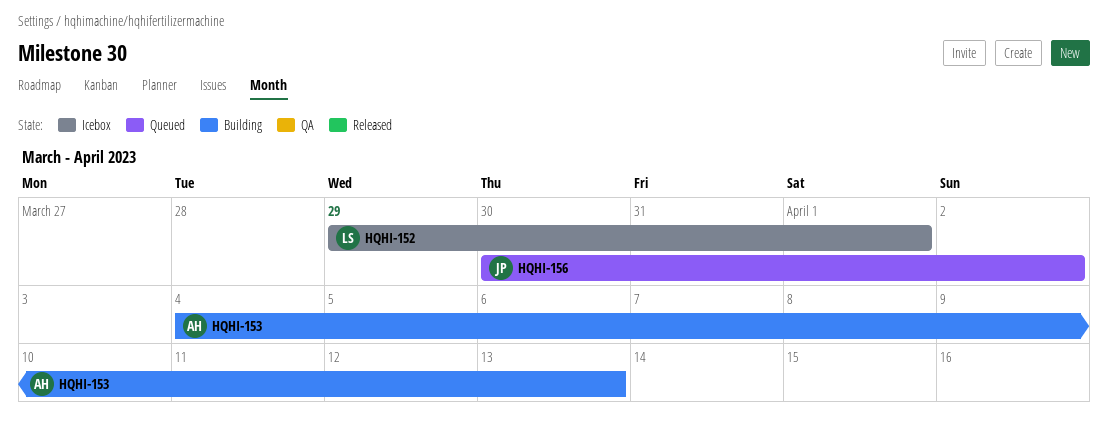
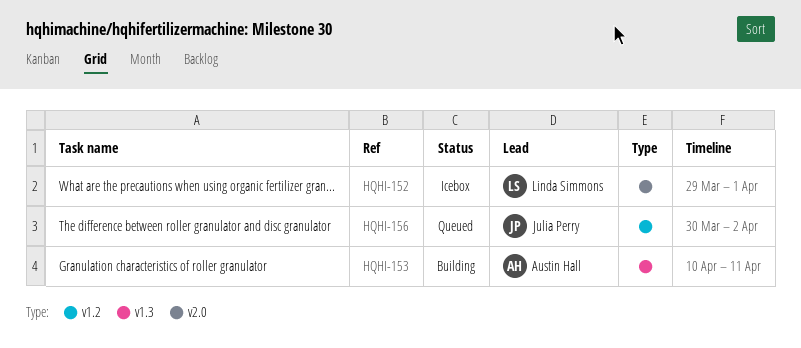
HQHI-153, start: Apr 4 -> Apr 10
HQHI-153, due: Apr 13 -> Apr 11

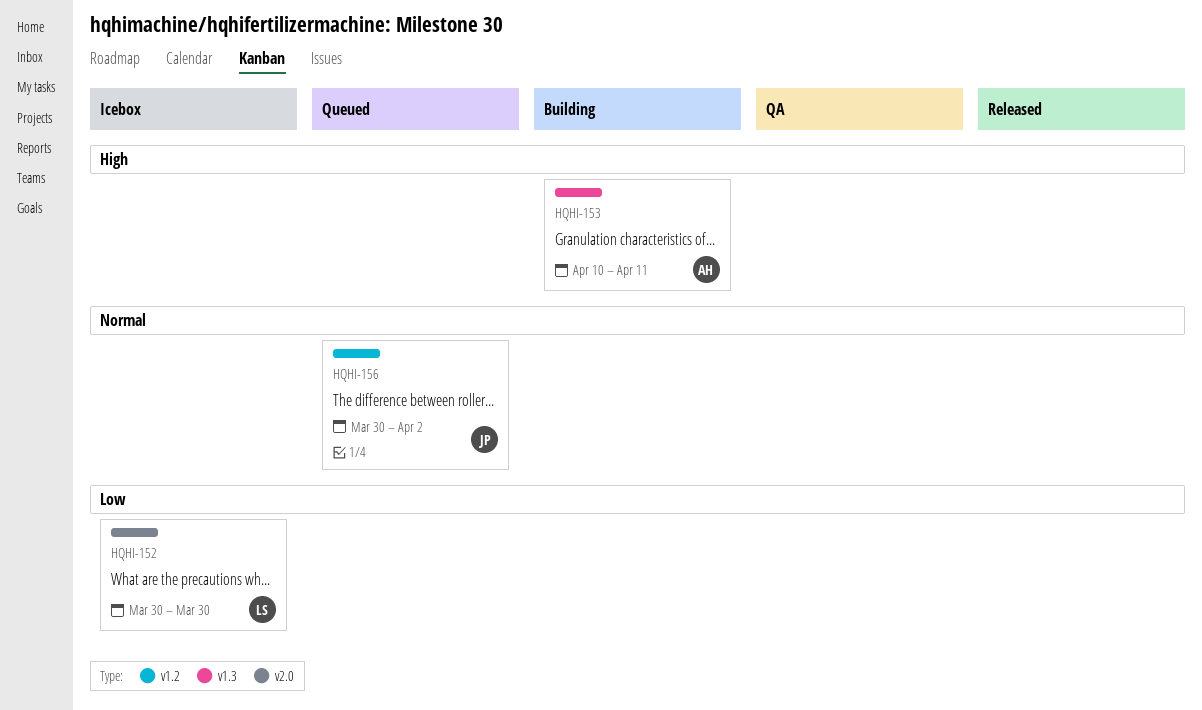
HQHI-152, start: Mar 29 -> Mar 30
HQHI-152, due: Apr 1 -> Mar 30

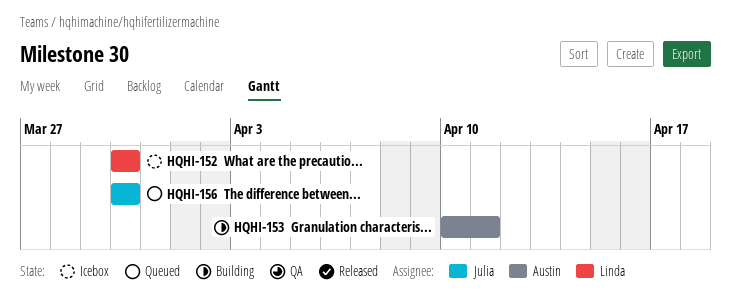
HQHI-156, due: Apr 2 -> Mar 30

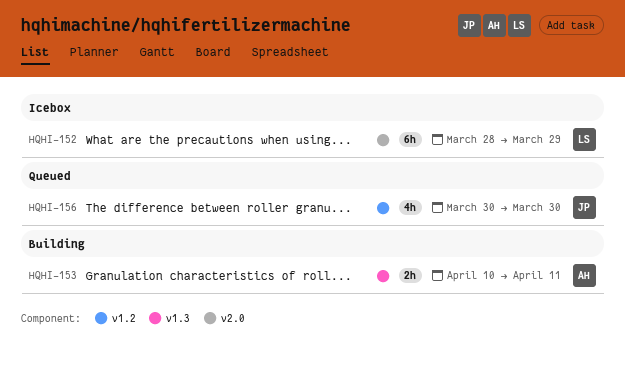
HQHI-152, start: Mar 30 -> Mar 28
HQHI-152, due: Mar 30 -> Mar 29

